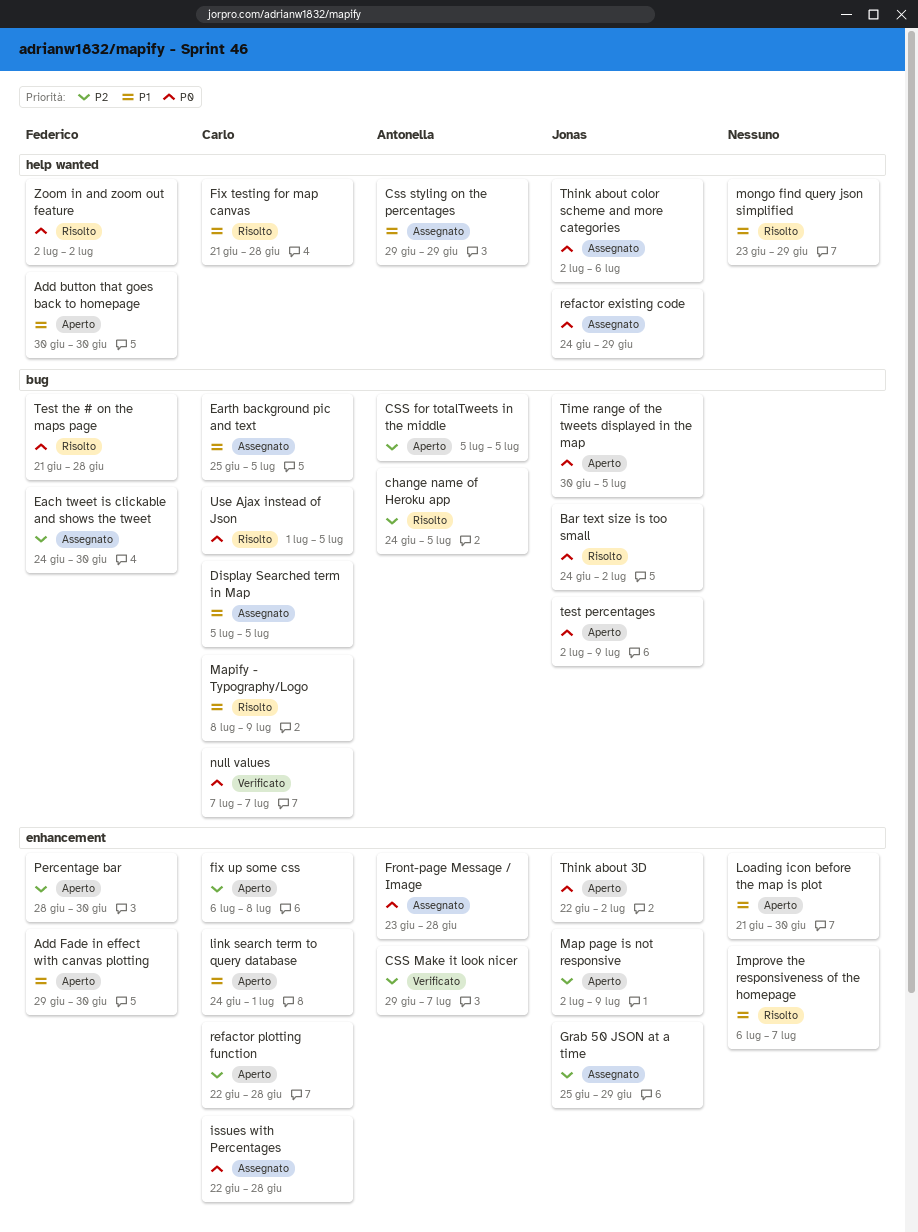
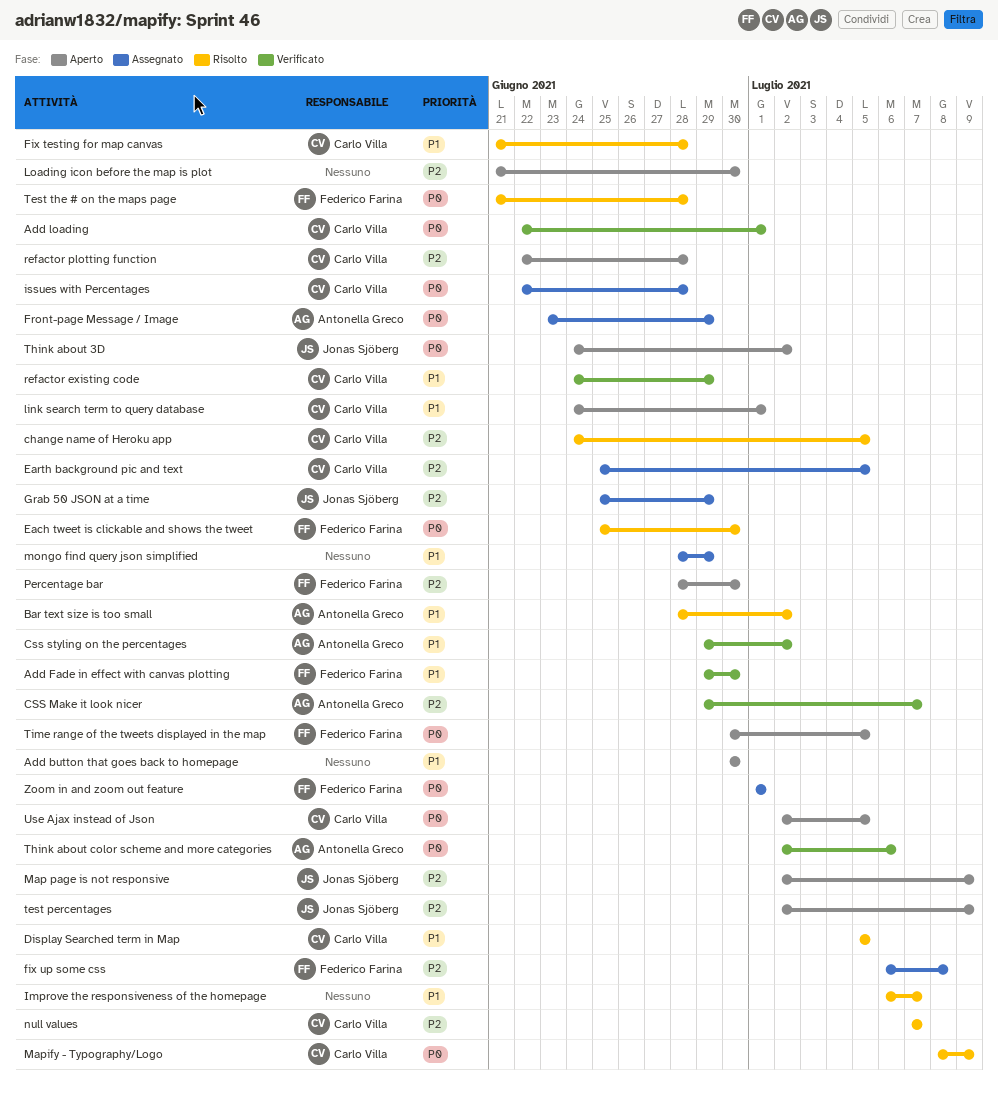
Add button that goes back to homepage, owner: Federico Farina -> none
Add Fade in effect with canvas plotting, status: Aperto -> Verificato
Add loading: none -> present
Bar text size is too small, owner: Jonas Sjöberg -> Antonella Greco
Bar text size is too small, priority: P0 -> P1
Bar text size is too small, start: Jun 24 -> Jun 28
change name of Heroku app, owner: Antonella Greco -> Carlo Villa
CSS for totalTweets in the middle: present -> none
Css styling on the percentages, status: Assegnato -> Verificato
Css styling on the percentages, due: Jun 29 -> Jul 2
Display Searched term in Map, status: Assegnato -> Risolto
Each tweet is clickable and shows the tweet, status: Assegnato -> Risolto
Each tweet is clickable and shows the tweet, priority: P2 -> P0
Each tweet is clickable and shows the tweet, start: Jun 24 -> Jun 25
Earth background pic and text, priority: P1 -> P2
fix up some css, status: Aperto -> Assegnato
fix up some css, owner: Carlo Villa -> Federico Farina
Front-page Message / Image, due: Jun 28 -> Jun 29
Loading icon before the map is plot, priority: P1 -> P2
Mapify - Typography/Logo, priority: P1 -> P0
mongo find query json simplified, status: Risolto -> Assegnato
mongo find query json simplified, start: Jun 23 -> Jun 28
null values, status: Verificato -> Risolto
null values, priority: P0 -> P2
refactor existing code, status: Assegnato -> Verificato
refactor existing code, owner: Jonas Sjöberg -> Carlo Villa
refactor existing code, priority: P0 -> P1
test percentages, priority: P0 -> P2
Think about 3D, start: Jun 22 -> Jun 24
Think about color scheme and more categories, status: Assegnato -> Verificato
Think about color scheme and more categories, owner: Jonas Sjöberg -> Antonella Greco
Time range of the tweets displayed in the map, owner: Jonas Sjöberg -> Federico Farina
Use Ajax instead of Json, status: Risolto -> Aperto
Use Ajax instead of Json, start: Jul 1 -> Jul 2
Zoom in and zoom out feature, status: Risolto -> Assegnato
Zoom in and zoom out feature, start: Jul 2 -> Jul 1
Zoom in and zoom out feature, due: Jul 2 -> Jul 1

